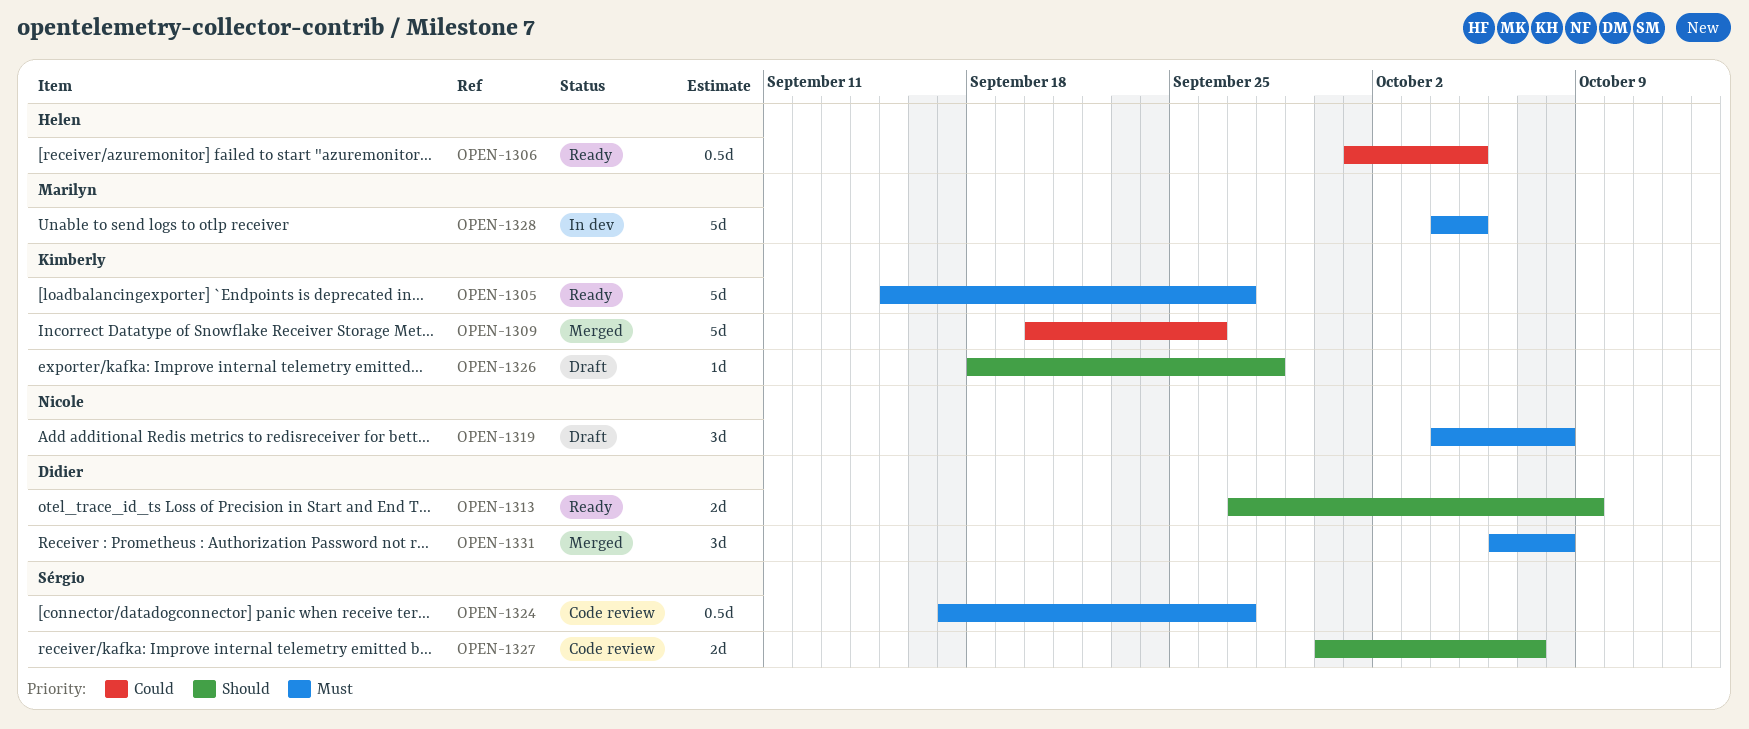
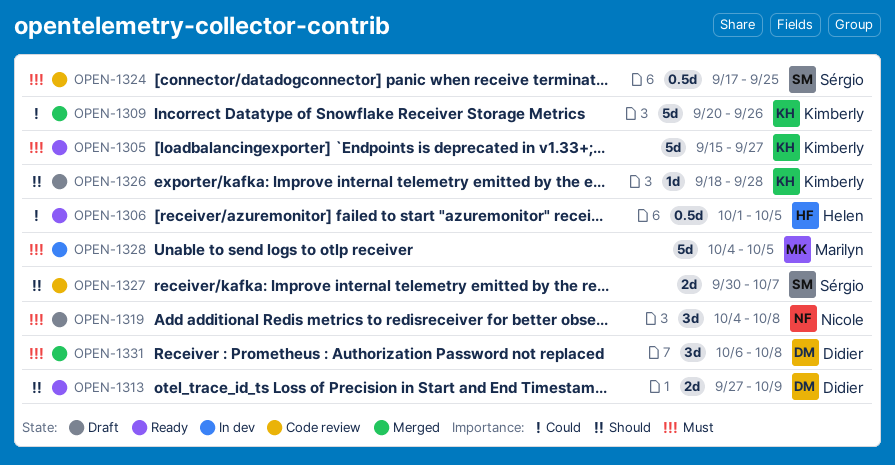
OPEN-1324, due: Sep 27 -> Sep 25

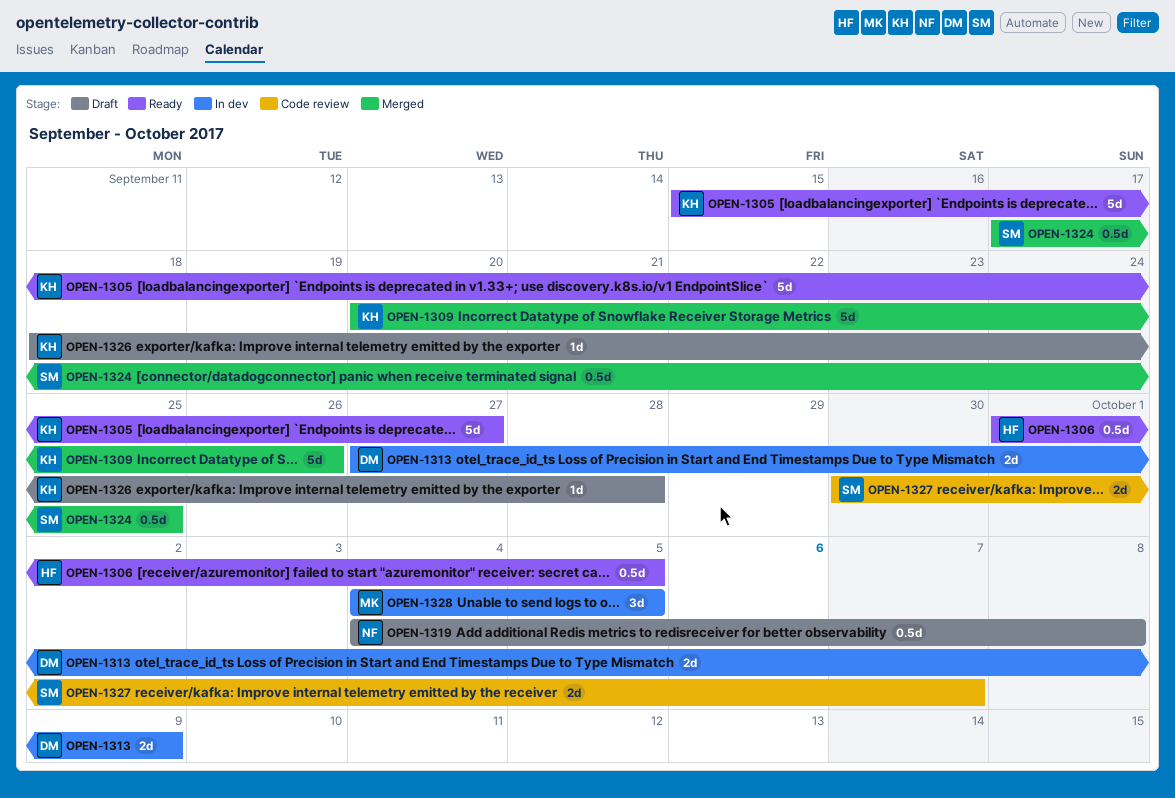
OPEN-1313, status: Ready -> In dev
OPEN-1319, estimate: 3d -> 0.5d
OPEN-1324, status: Code review -> Merged
OPEN-1328, estimate: 5d -> 3d
OPEN-1331: present -> none

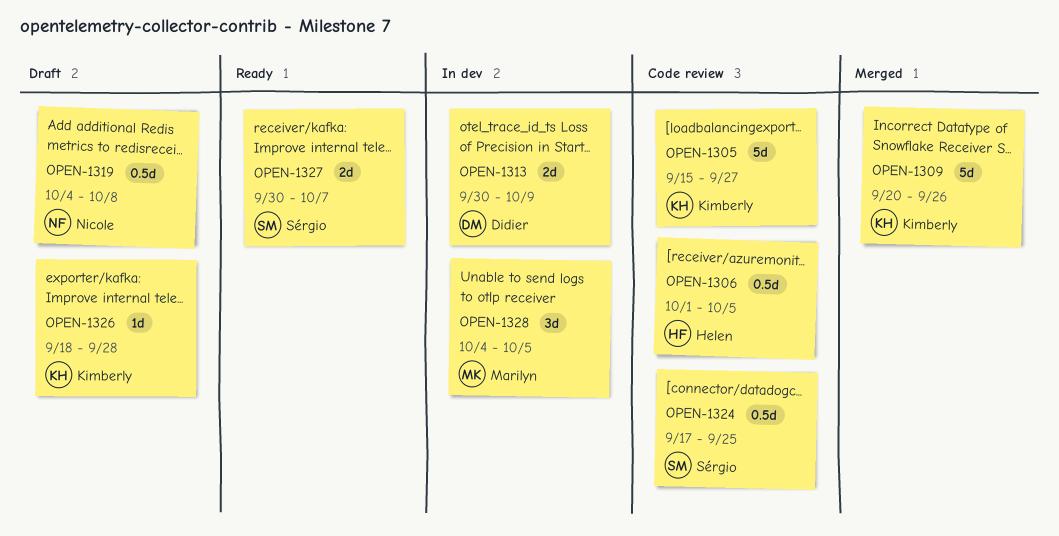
OPEN-1305, status: Ready -> Code review
OPEN-1306, status: Ready -> Code review
OPEN-1313, start: Sep 27 -> Sep 30
OPEN-1324, status: Merged -> Code review
OPEN-1327, status: Code review -> Ready

